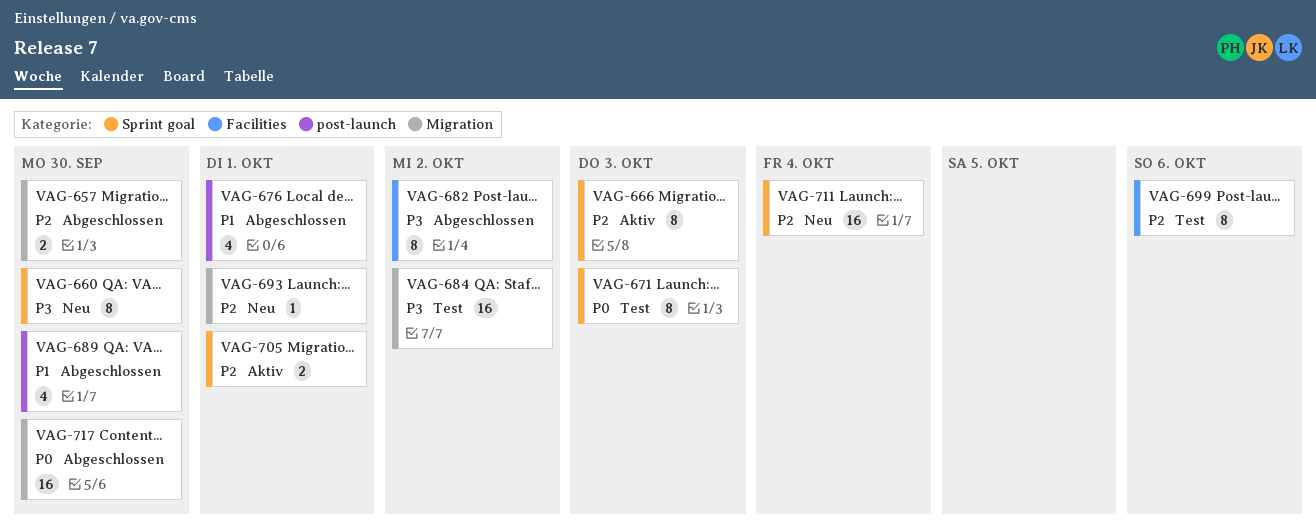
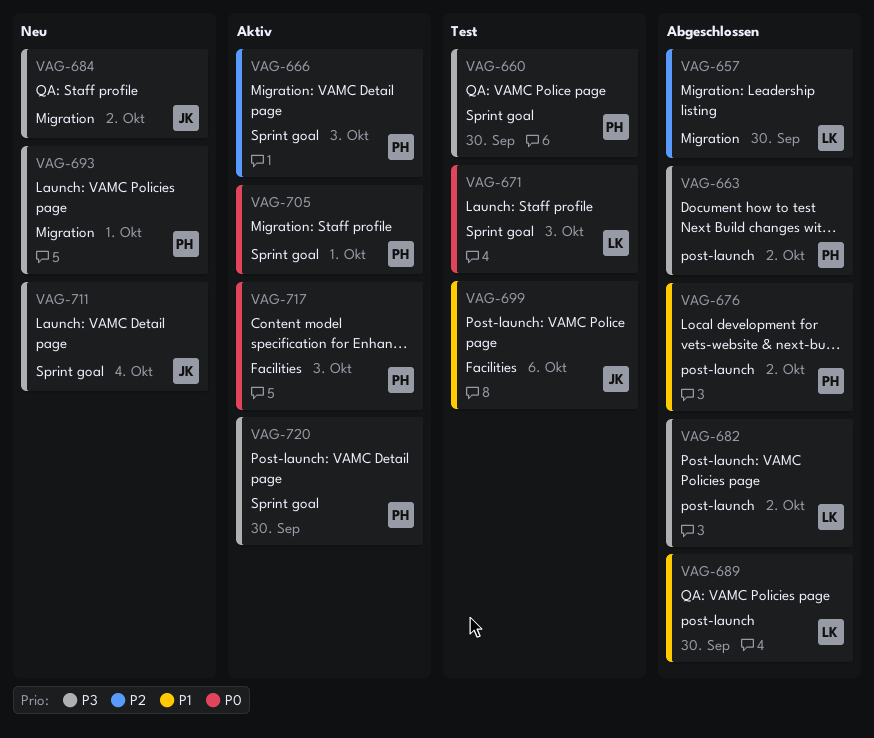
VAG-660, status: Neu -> Test
VAG-663: none -> present
VAG-676, due: Oct 1 -> Oct 2
VAG-682, label: Facilities -> post-launch
VAG-684, status: Test -> Neu
VAG-693, priority: P2 -> P3
VAG-699, priority: P2 -> P1
VAG-705, priority: P2 -> P0
VAG-711, priority: P2 -> P3
VAG-717, status: Abgeschlossen -> Aktiv
VAG-717, label: Migration -> Facilities
VAG-717, due: Sep 30 -> Oct 3
VAG-720: none -> present

